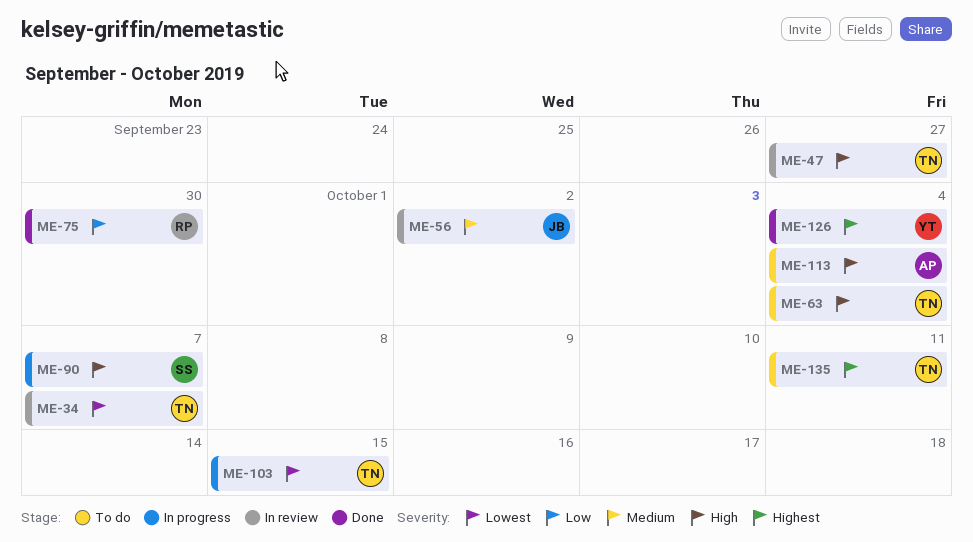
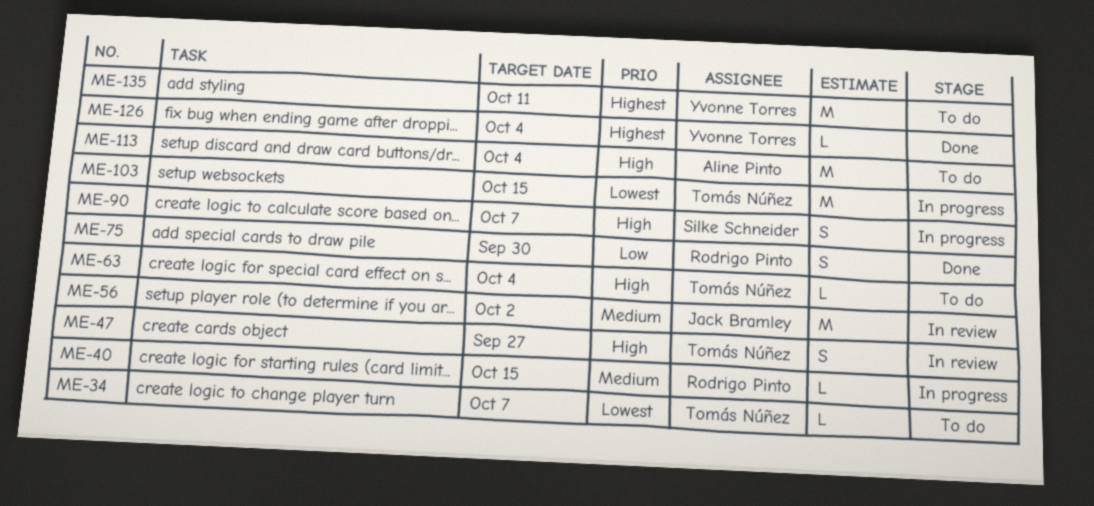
ME-34, status: In review -> To do
ME-40: none -> present
ME-135, owner: Tomás Núñez -> Yvonne Torres

